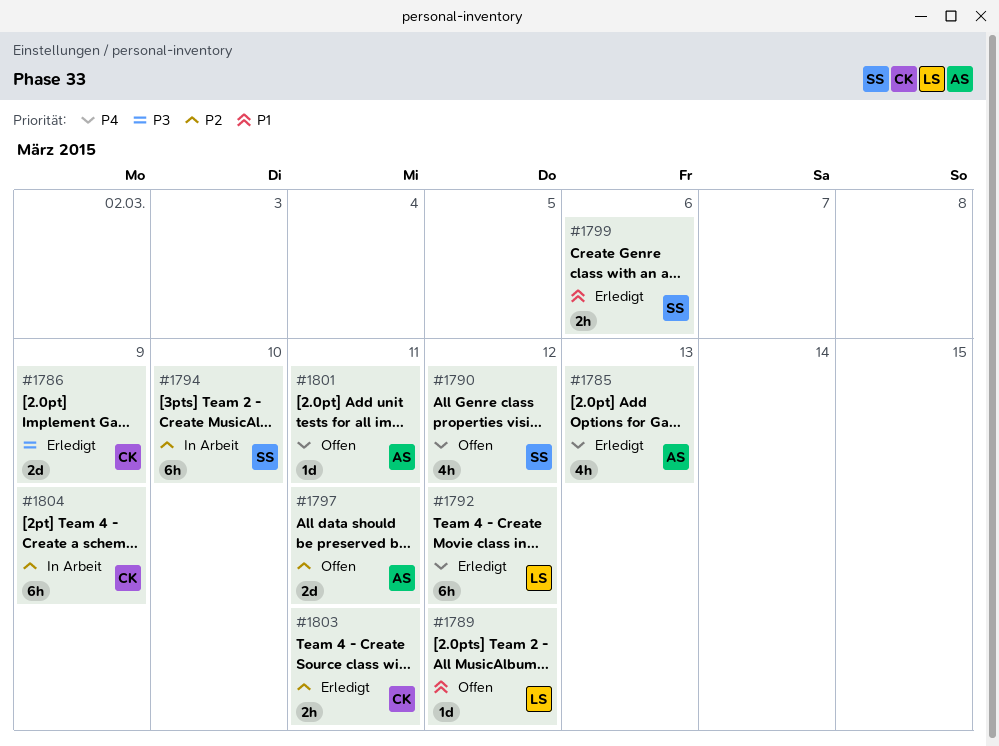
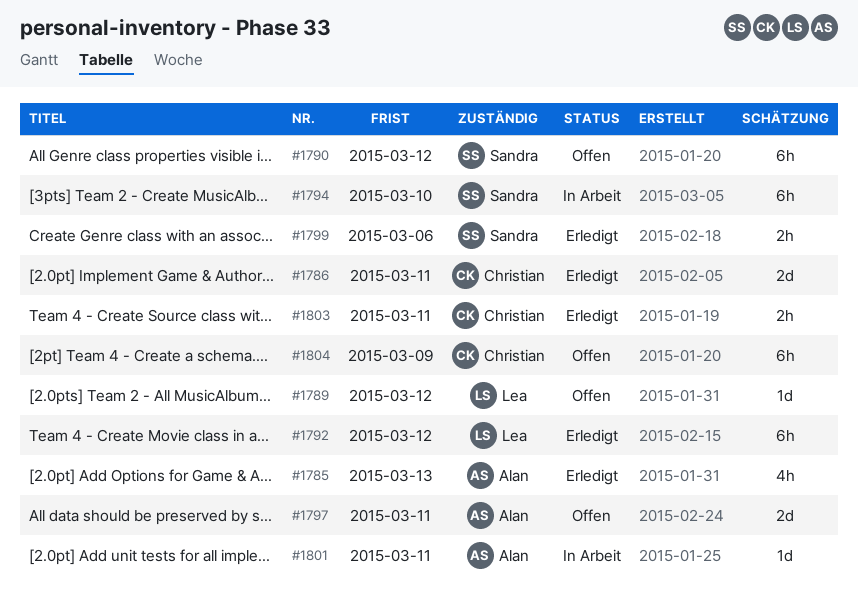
#1786, due: Mar 9 -> Mar 11
#1790, estimate: 4h -> 6h
#1801, status: Offen -> In Arbeit
#1804, status: In Arbeit -> Offen

